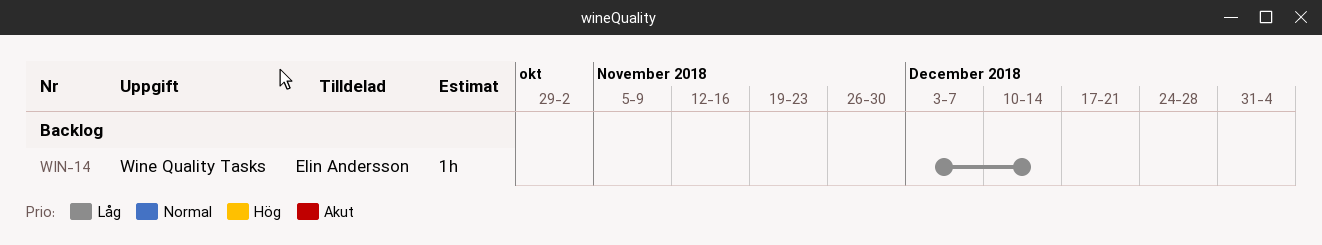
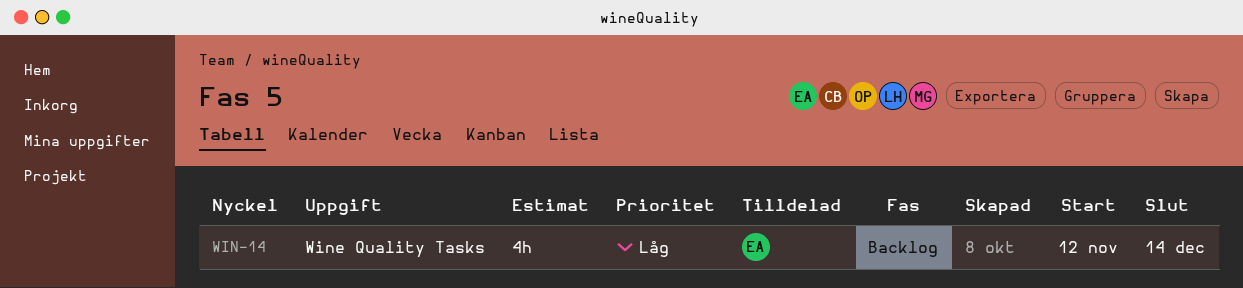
WIN-14, estimate: 1h -> 4h
WIN-14, start: Dec 3 -> Nov 12

